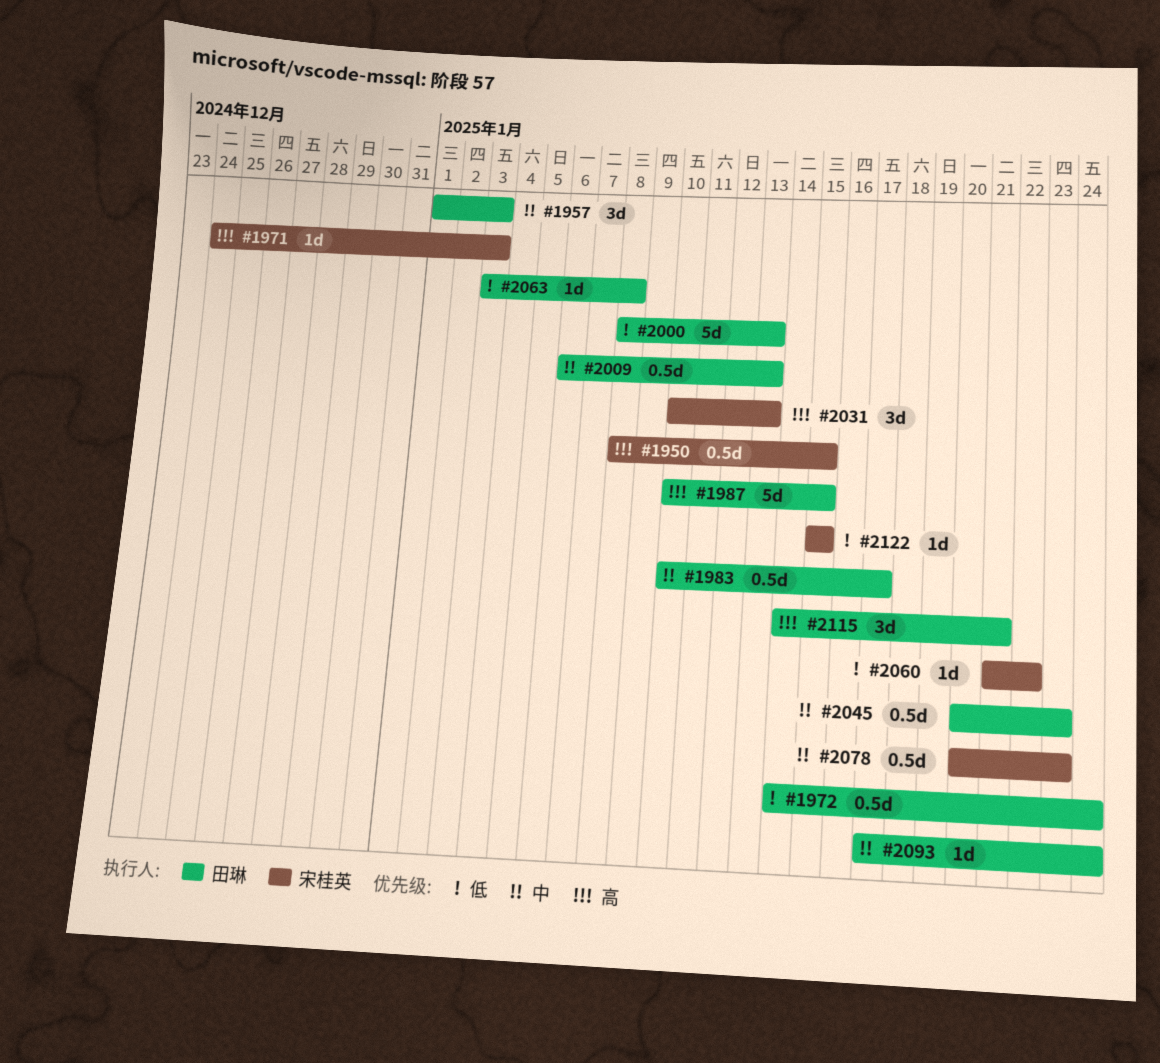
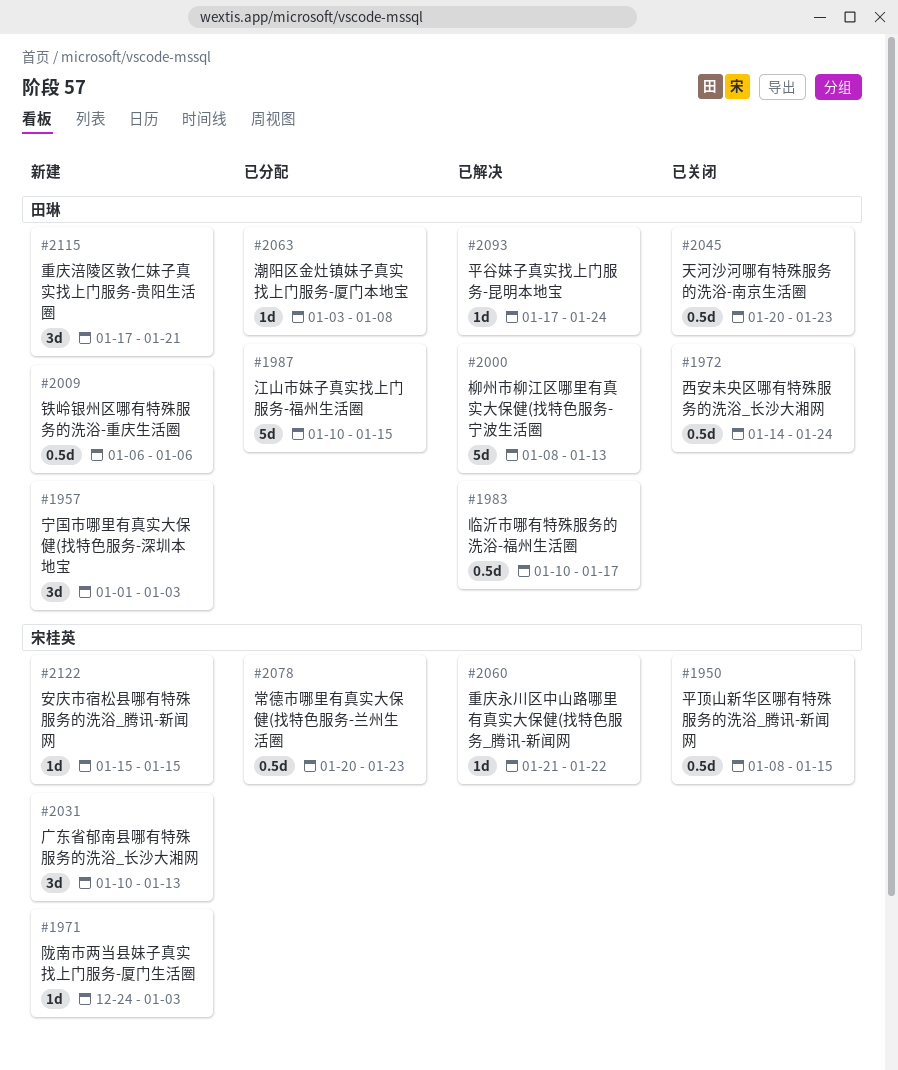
#2009, due: Jan 13 -> Jan 6
#2115, start: Jan 14 -> Jan 17

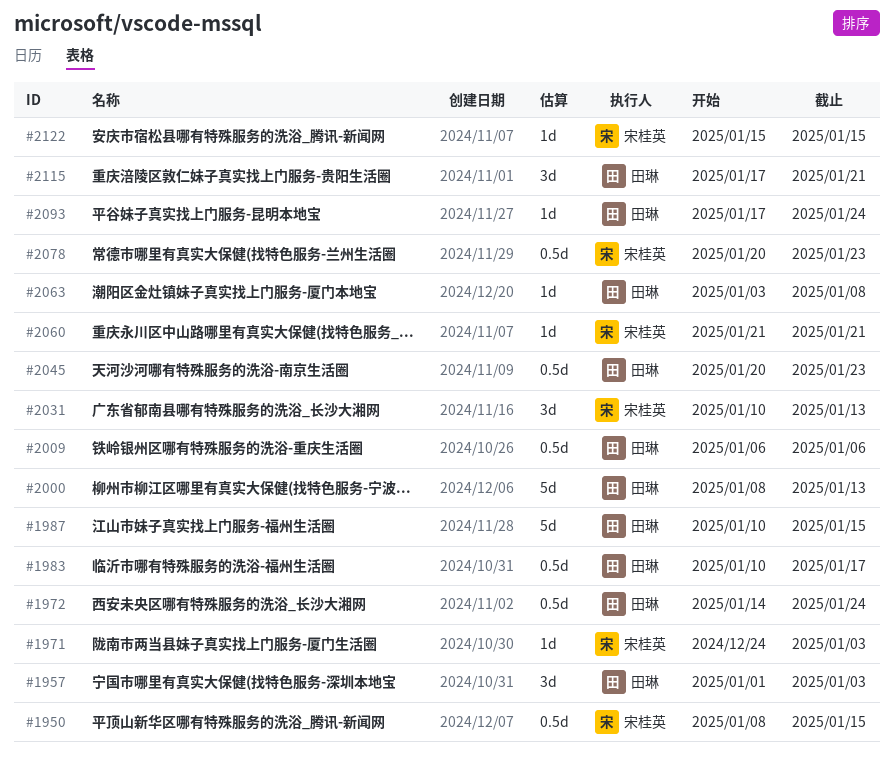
#2060, due: Jan 22 -> Jan 21

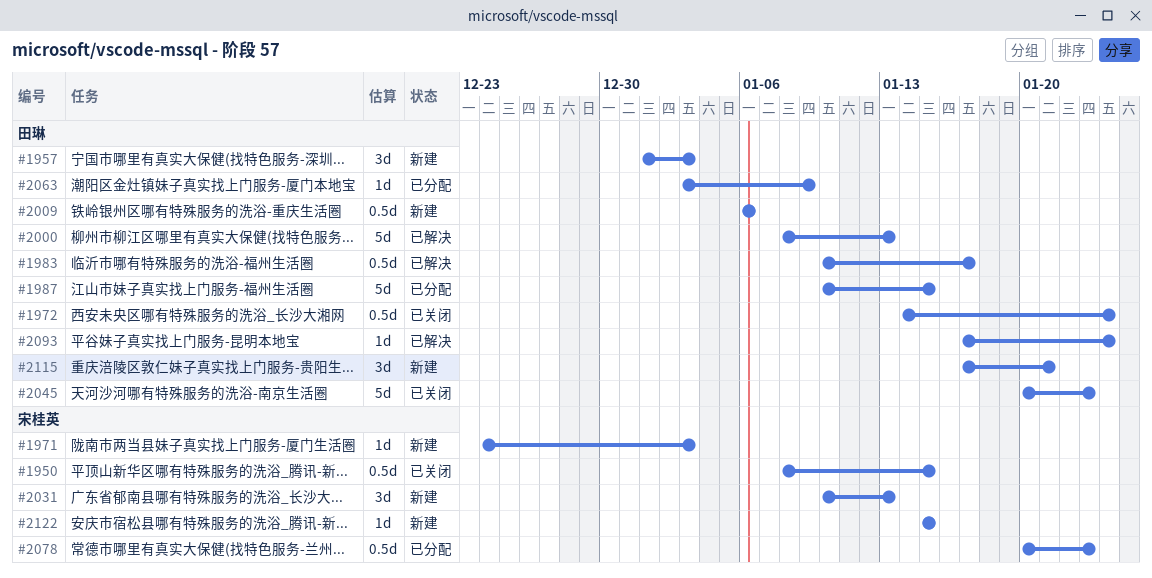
#2045, estimate: 0.5d -> 5d
#2060: present -> none
#2063, due: Jan 8 -> Jan 9

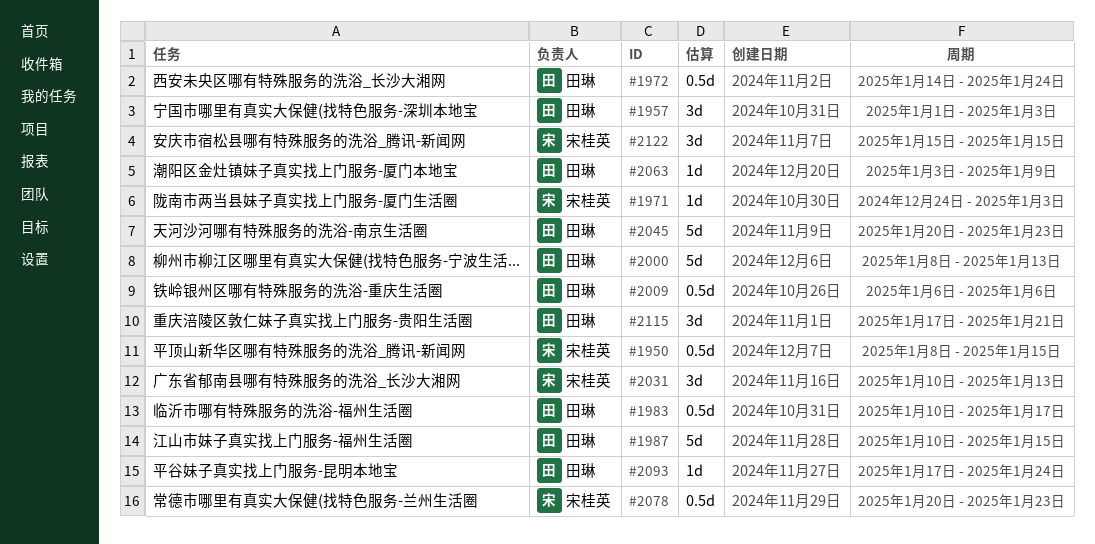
#2122, estimate: 1d -> 3d

